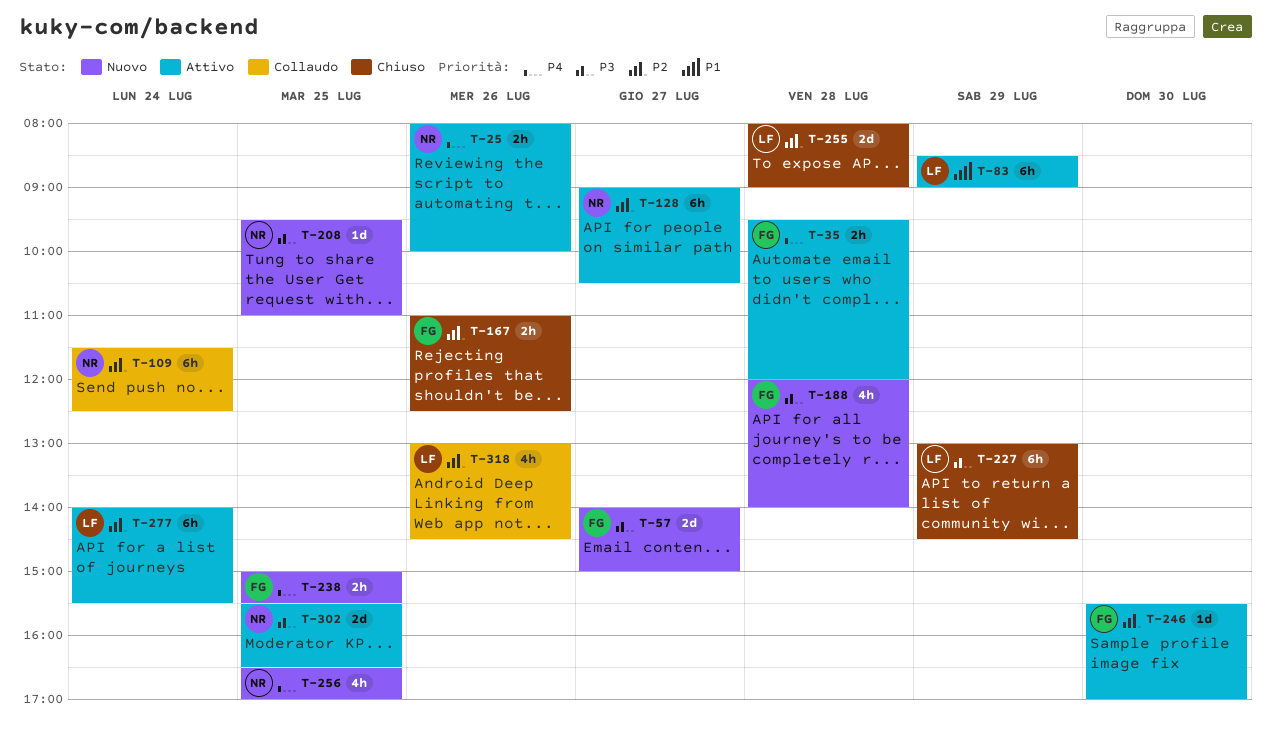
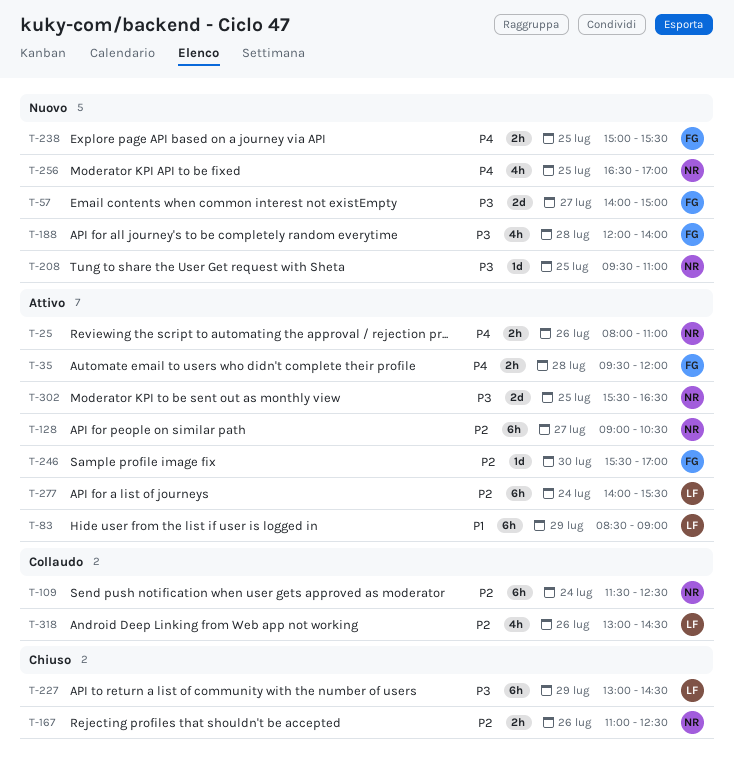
T-25, ends: 10:00 -> 11:00
T-167, owner: FG -> NR
T-255: present -> none

